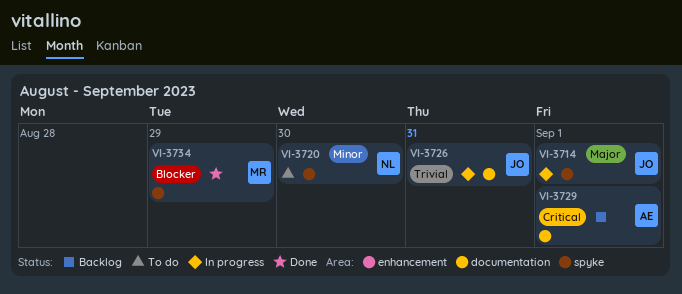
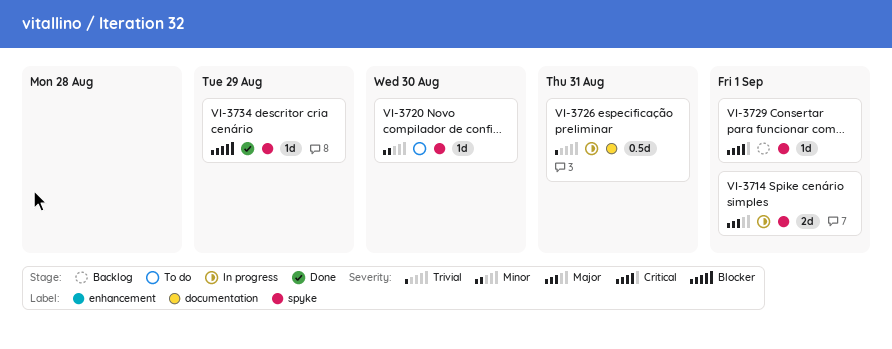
VI-3729, label: documentation -> spyke

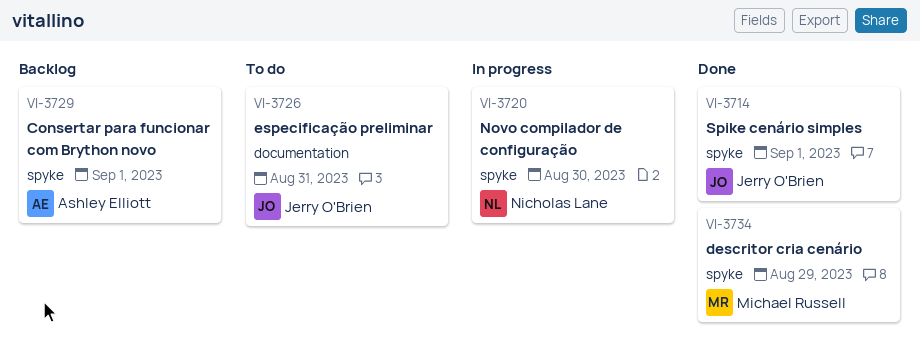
VI-3714, status: In progress -> Done
VI-3720, status: To do -> In progress
VI-3726, status: In progress -> To do

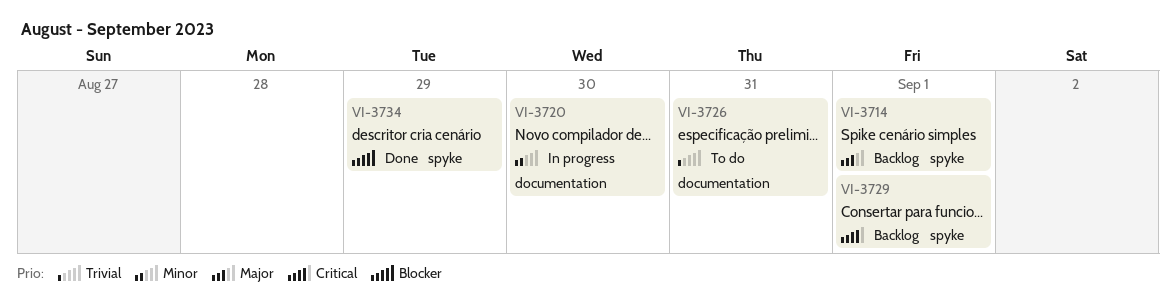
VI-3714, status: Done -> Backlog
VI-3720, label: spyke -> documentation

